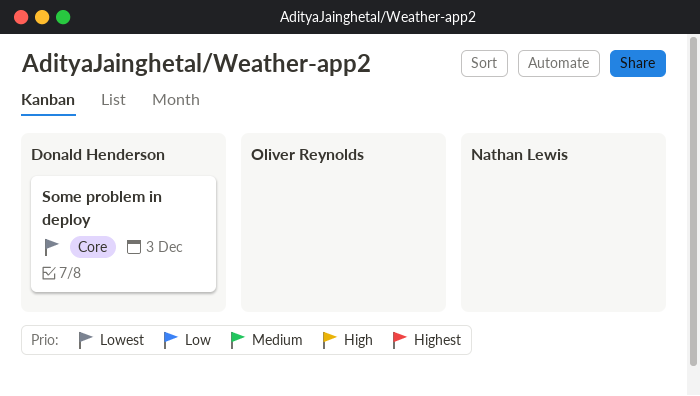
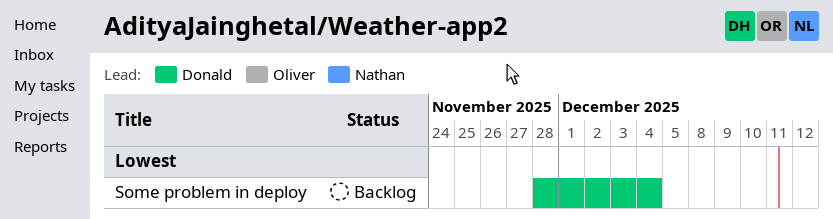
Some problem in deploy, due: Dec 3 -> Dec 4

